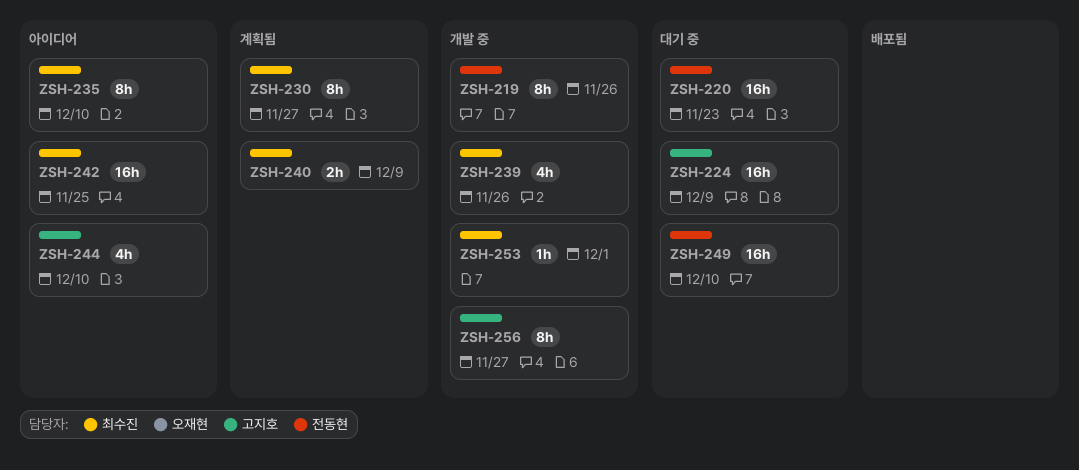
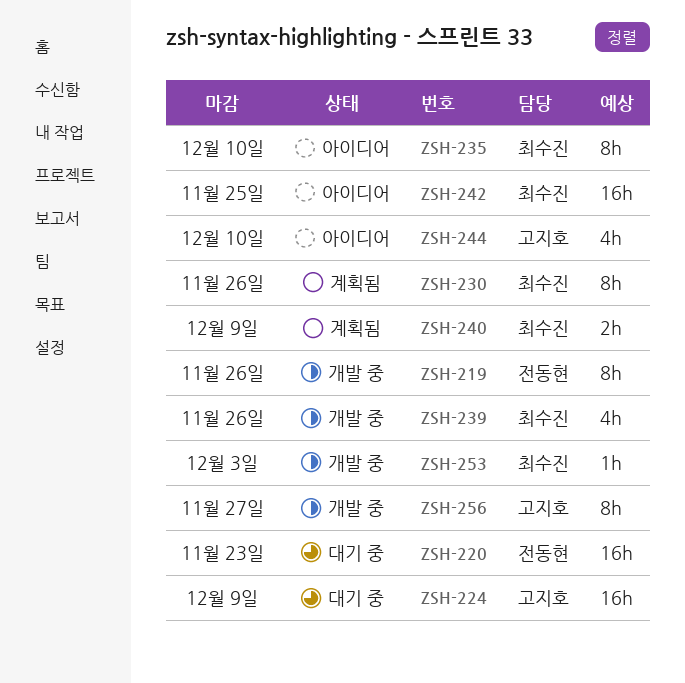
ZSH-230, due: Nov 27 -> Nov 26
ZSH-249: present -> none
ZSH-253, due: Dec 1 -> Dec 3

